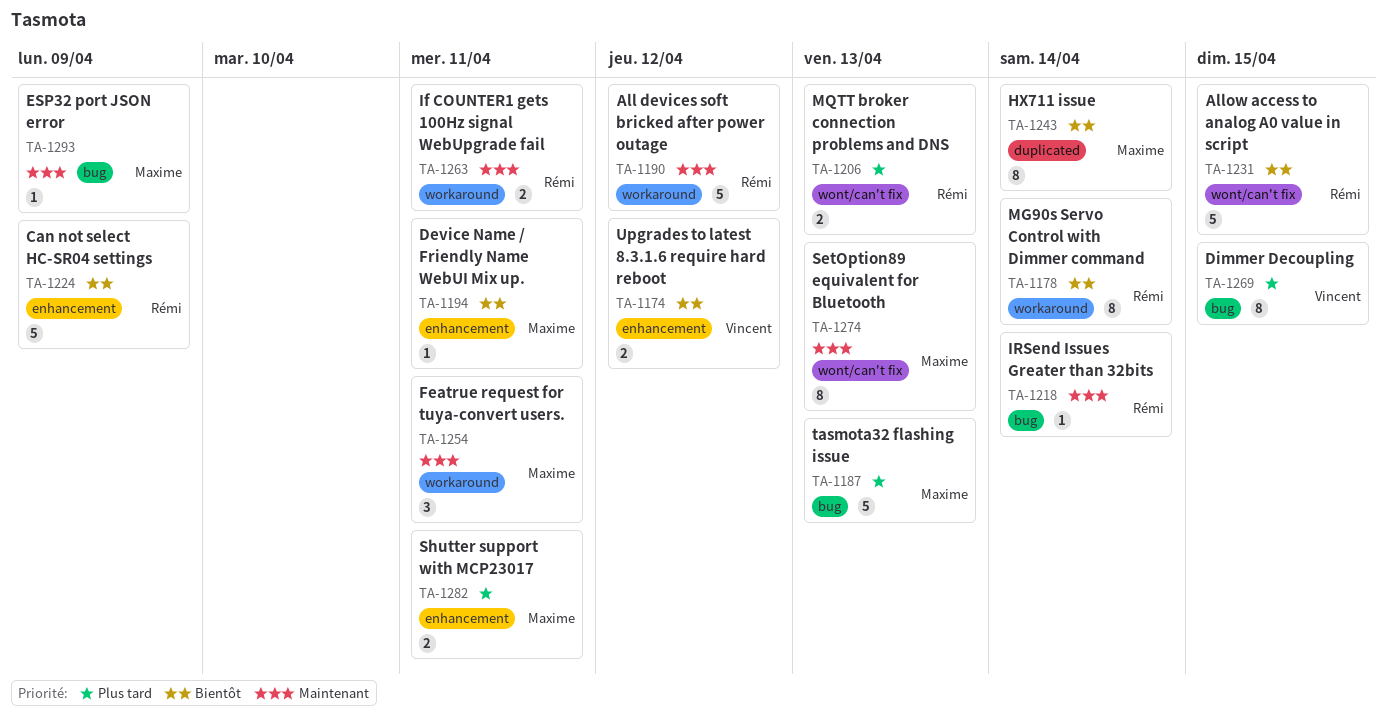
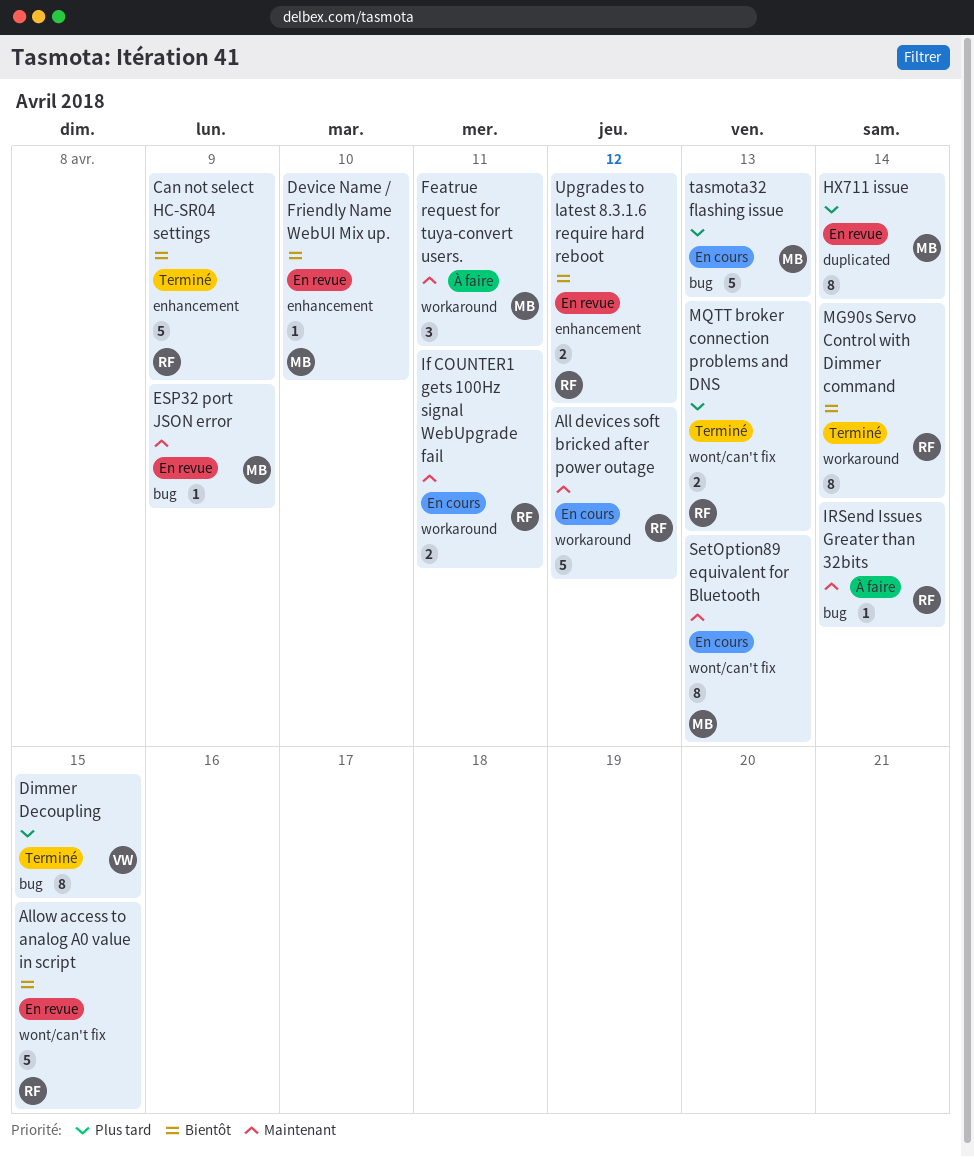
Device Name / Friendly Name WebUI Mix up., due: Apr 11 -> Apr 10
HX711 issue, priority: Bientôt -> Plus tard
Shutter support with MCP23017: present -> none
Upgrades to latest 8.3.1.6 require hard reboot, owner: Vincent -> Rémi

